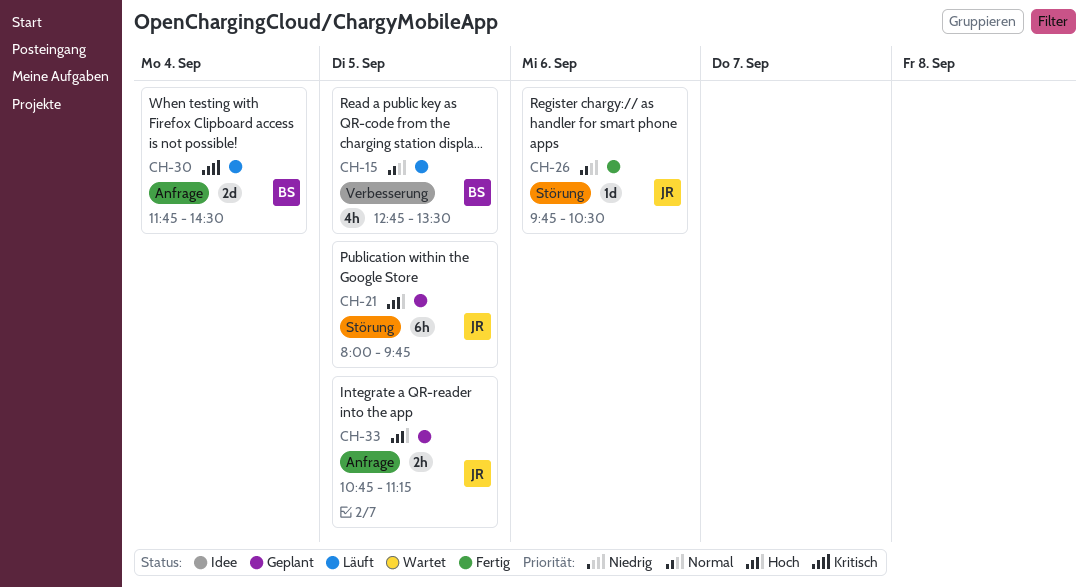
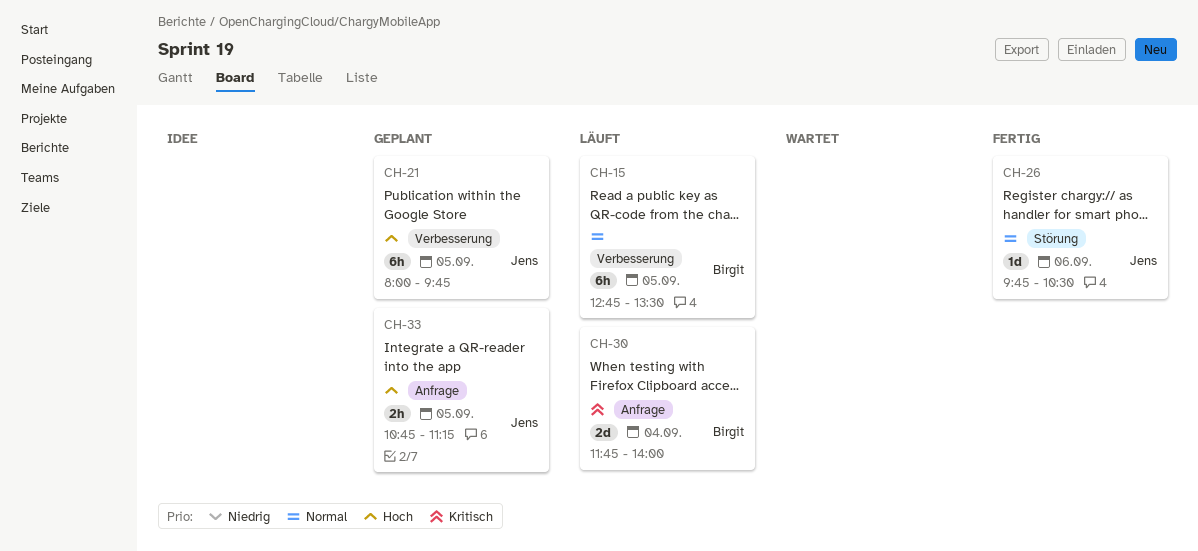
CH-15, estimate: 4h -> 6h
CH-21, label: Störung -> Verbesserung
CH-30, ends: 14:30 -> 14:00

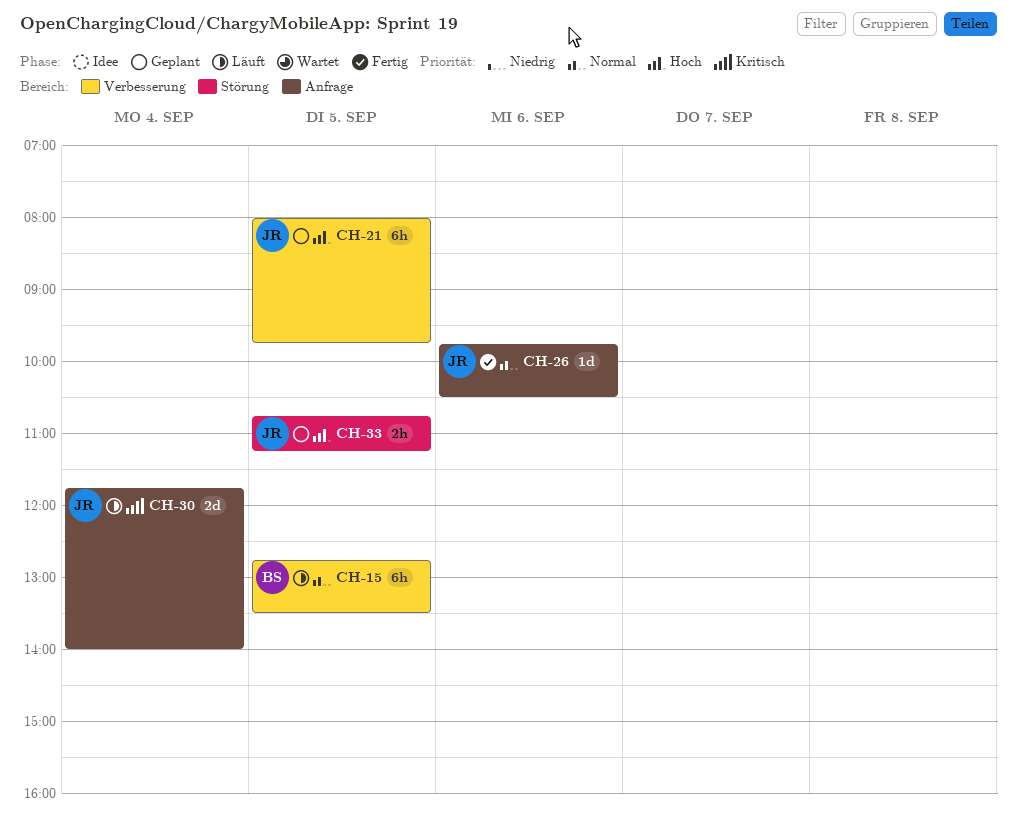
CH-26, label: Störung -> Anfrage
CH-30, owner: Birgit -> Jens
CH-33, label: Anfrage -> Störung

